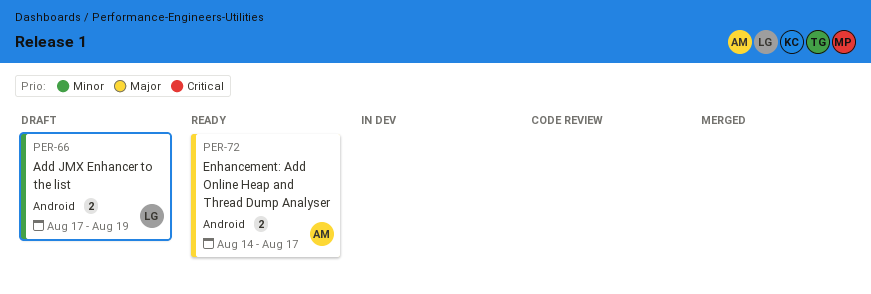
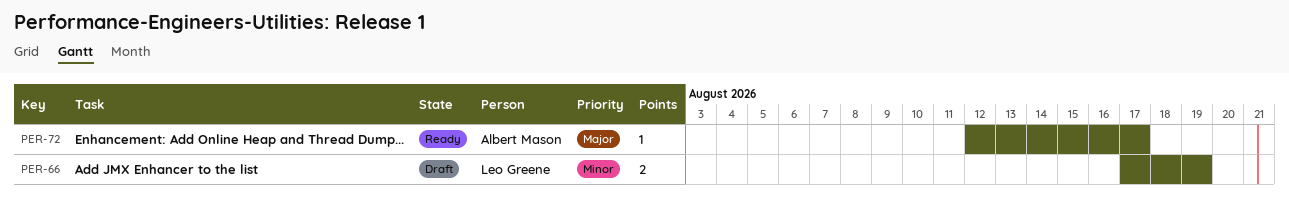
PER-72, estimate: 2 -> 1
PER-72, start: Aug 14 -> Aug 12

